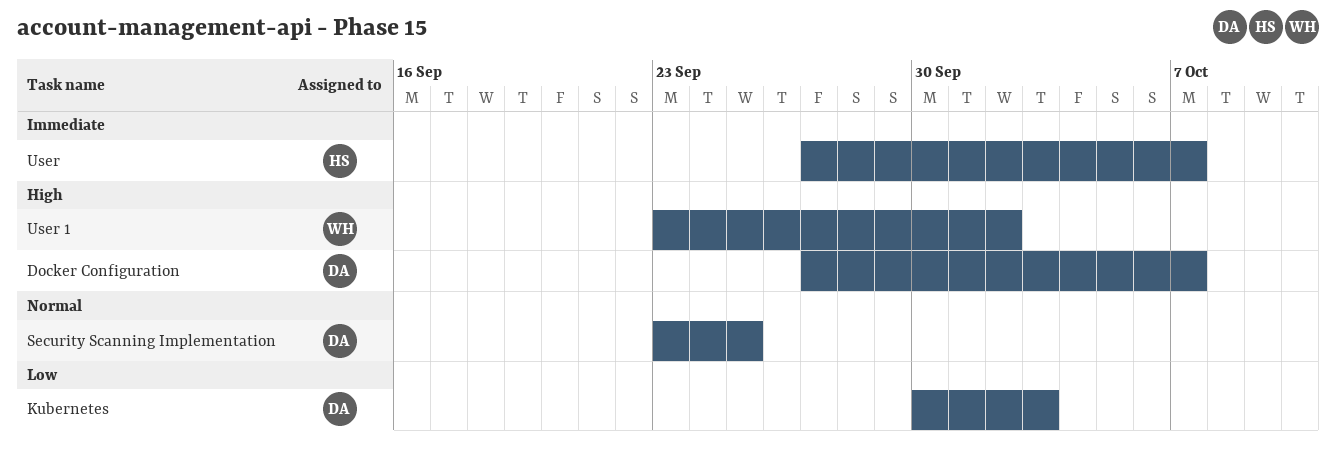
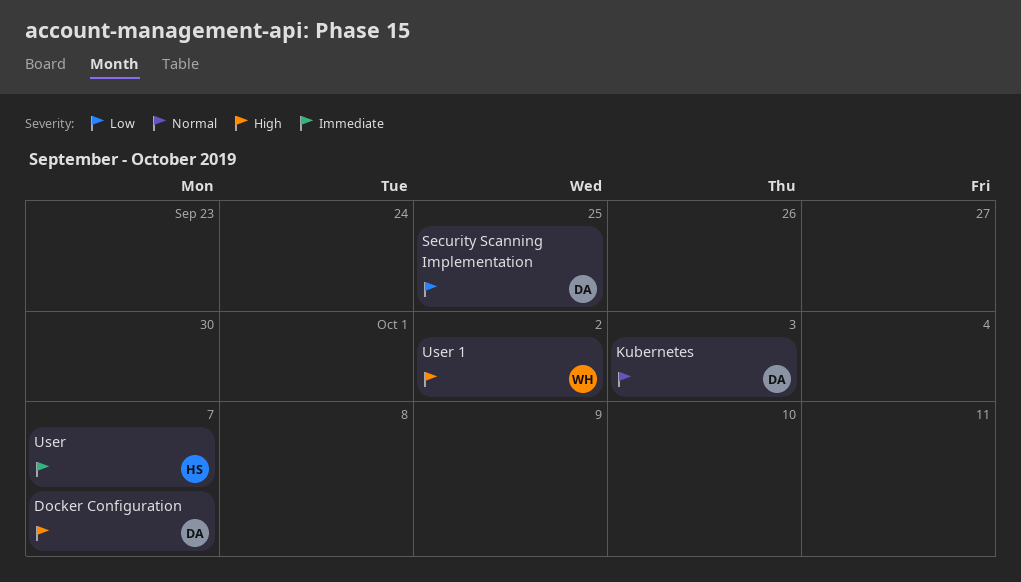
Kubernetes, priority: Low -> Normal
Security Scanning Implementation, priority: Normal -> Low

